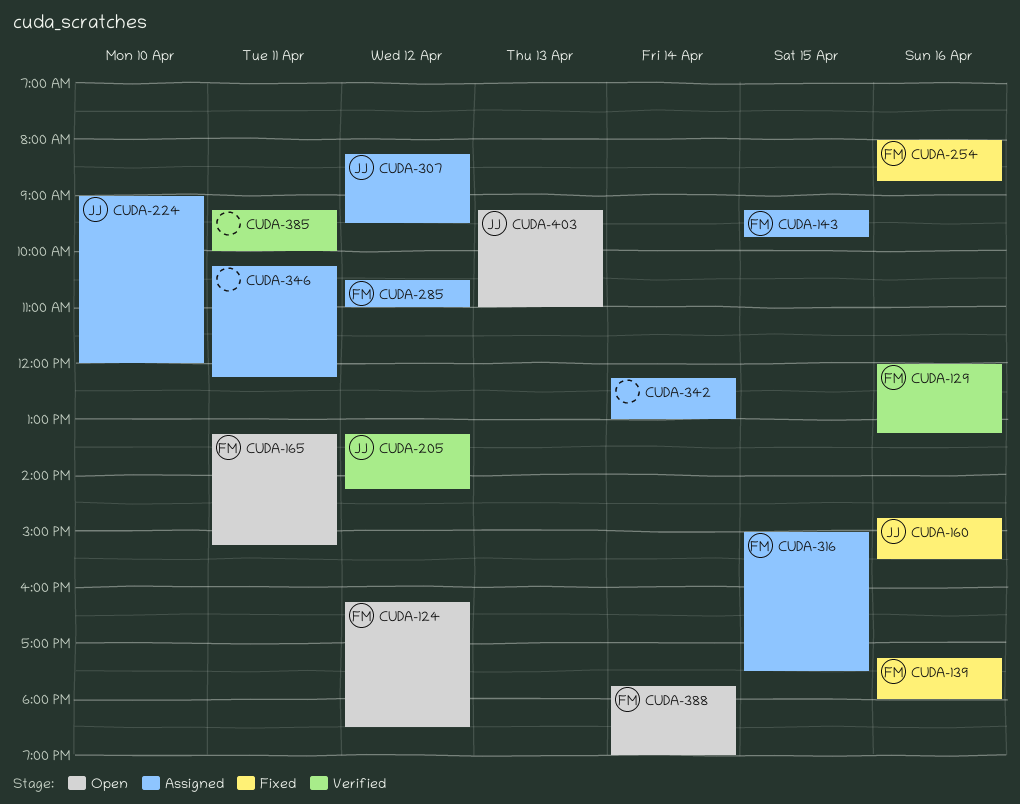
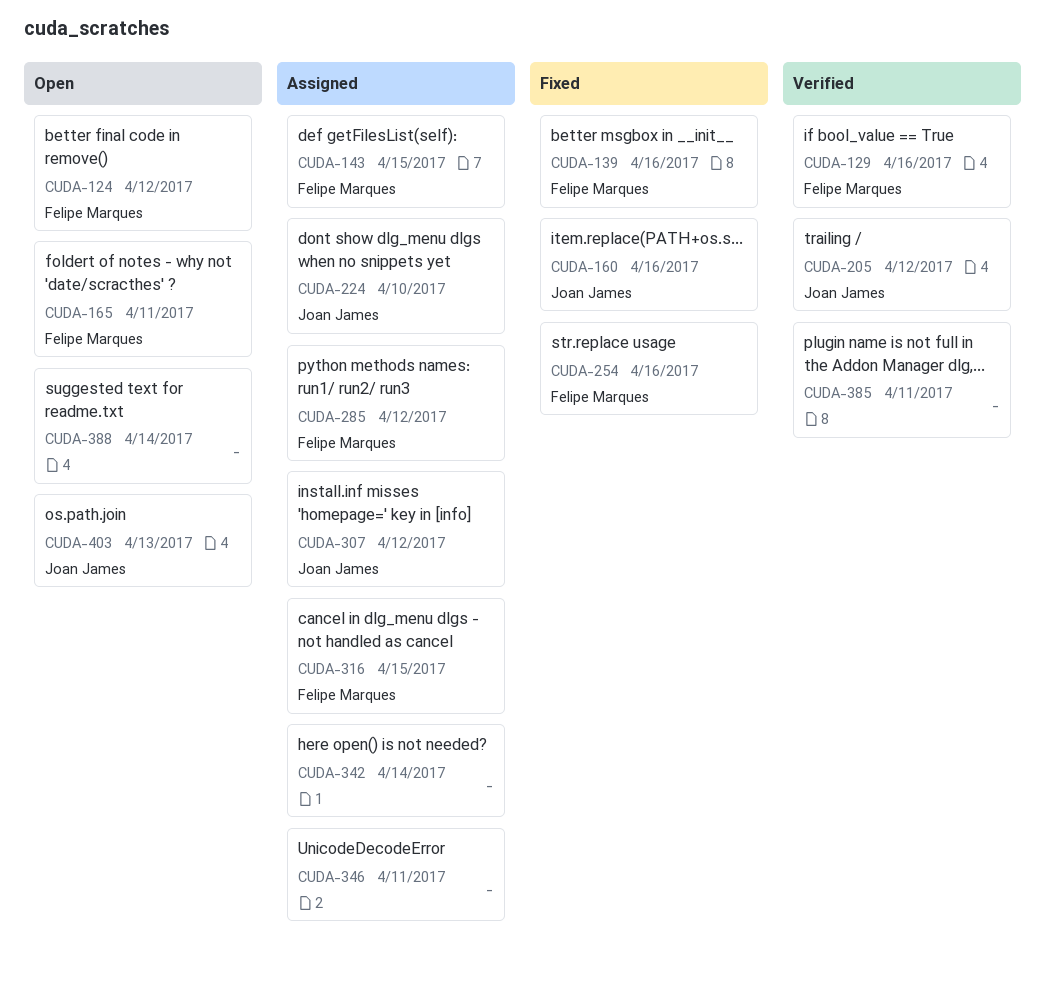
CUDA-388, owner: Felipe Marques -> none

